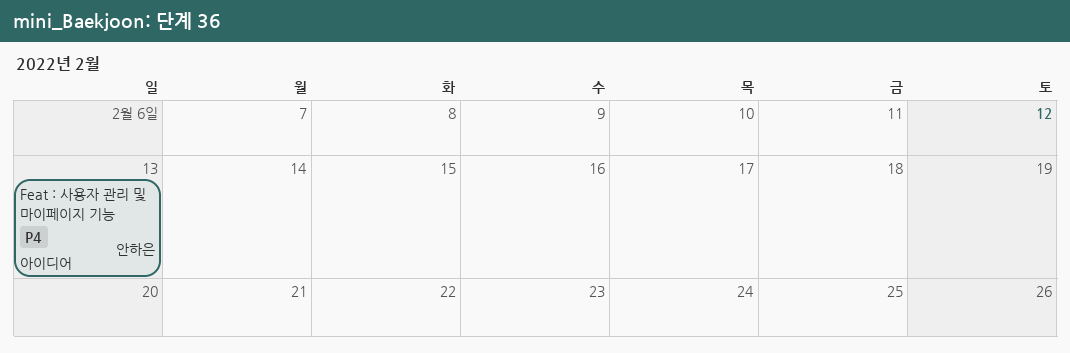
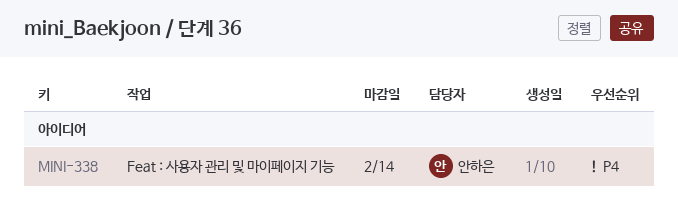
Feat : 사용자 관리 및 마이페이지 기능, due: Feb 13 -> Feb 14

